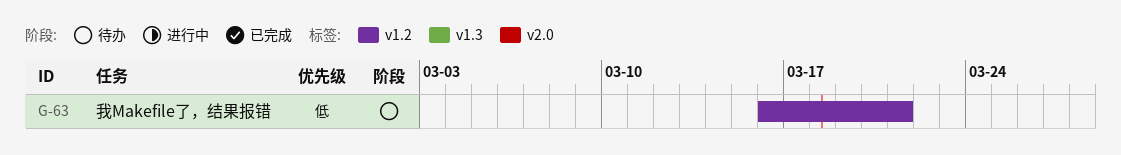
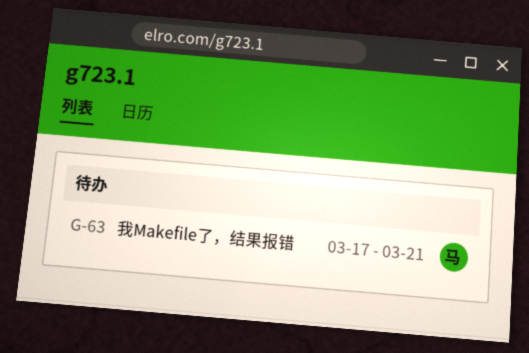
G-63, start: Mar 16 -> Mar 17

